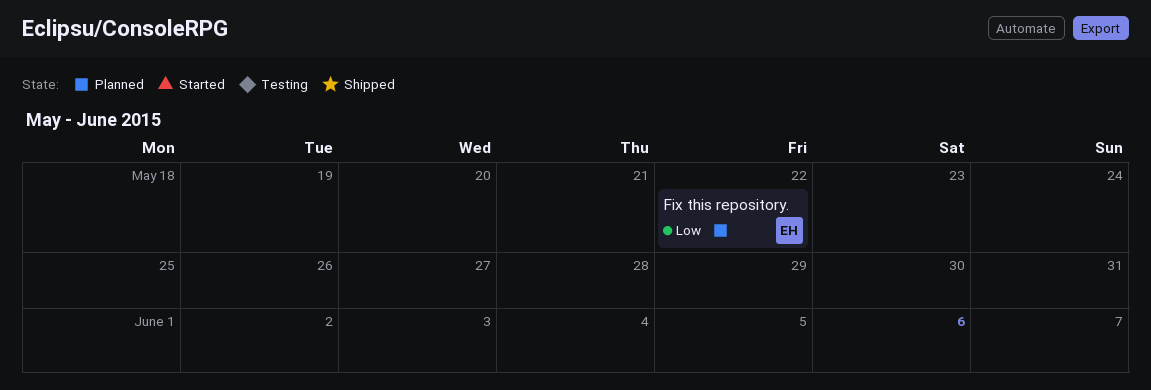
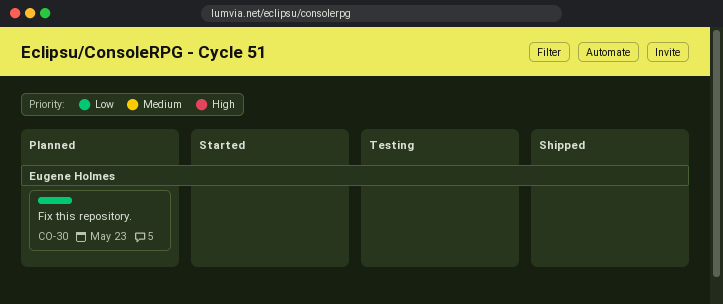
Fix this repository., due: May 22 -> May 23

